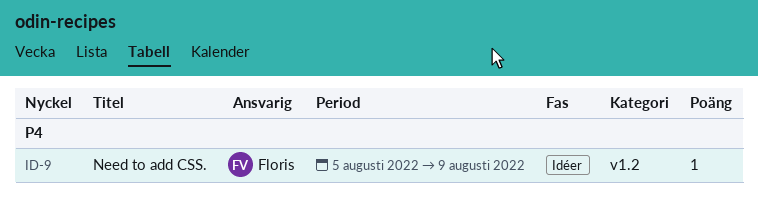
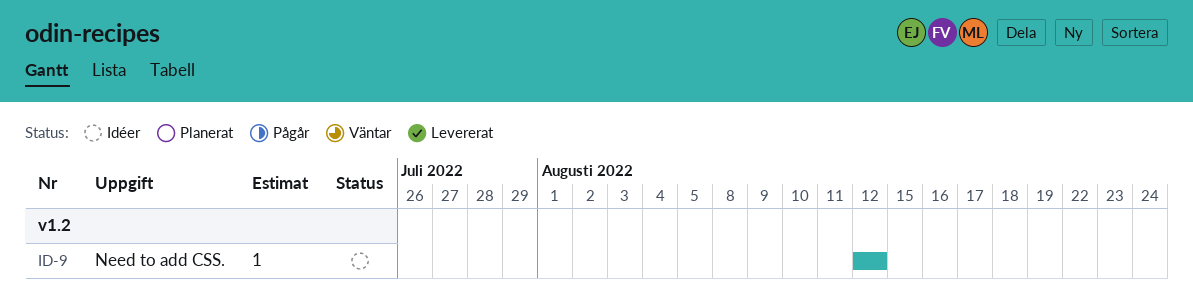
ID-9, start: Aug 5 -> Aug 12
ID-9, due: Aug 9 -> Aug 12

